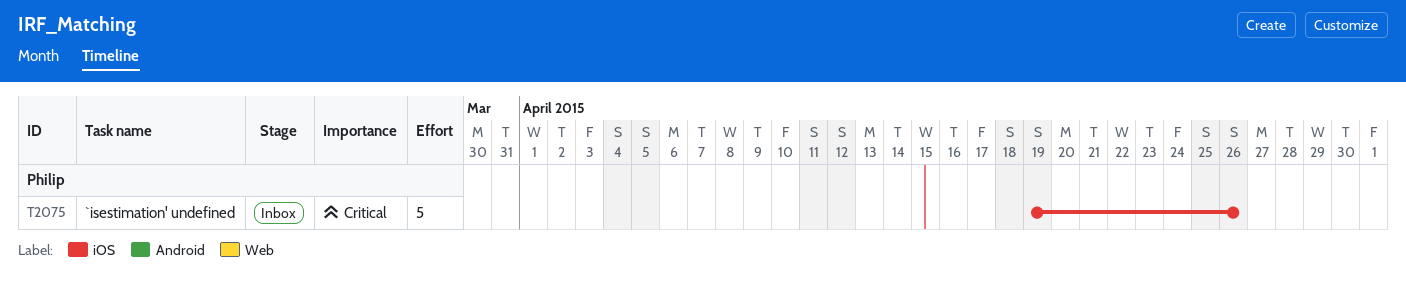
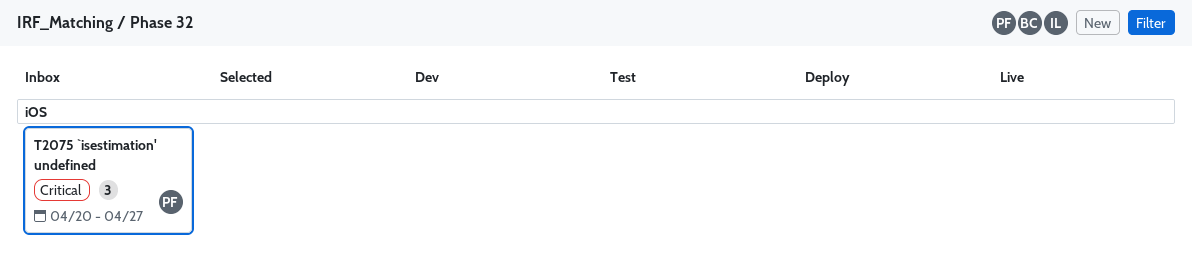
T2075, estimate: 5 -> 3
T2075, start: Apr 19 -> Apr 20
T2075, due: Apr 26 -> Apr 27

